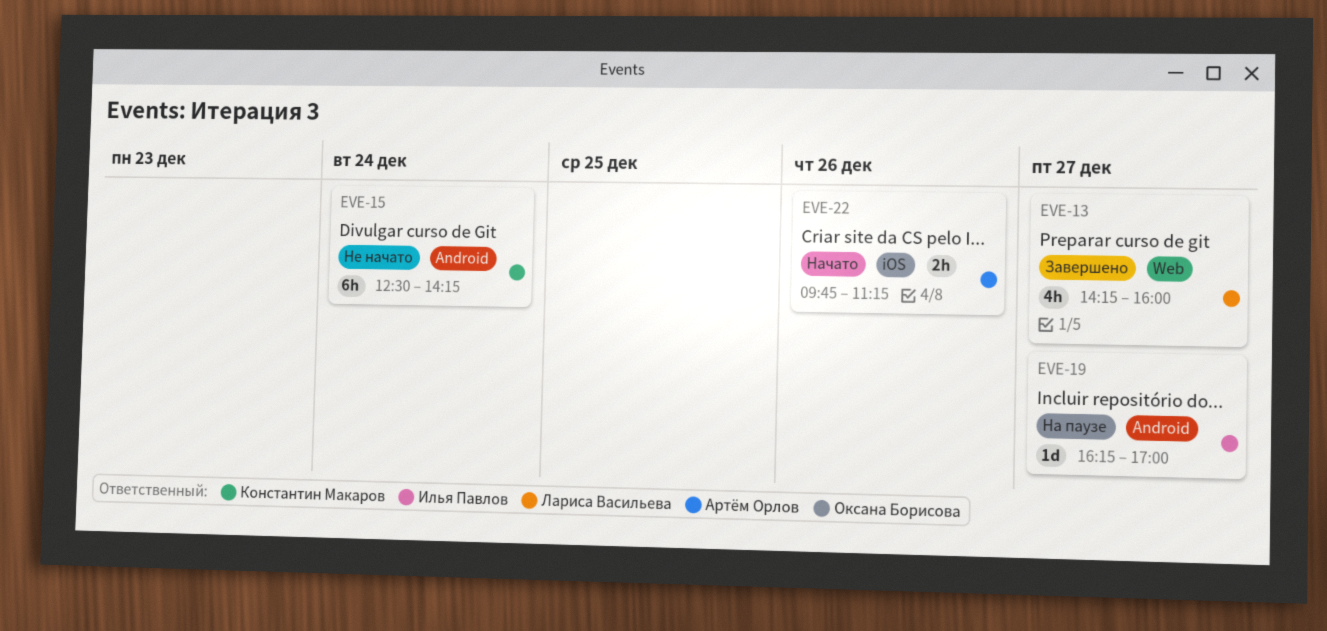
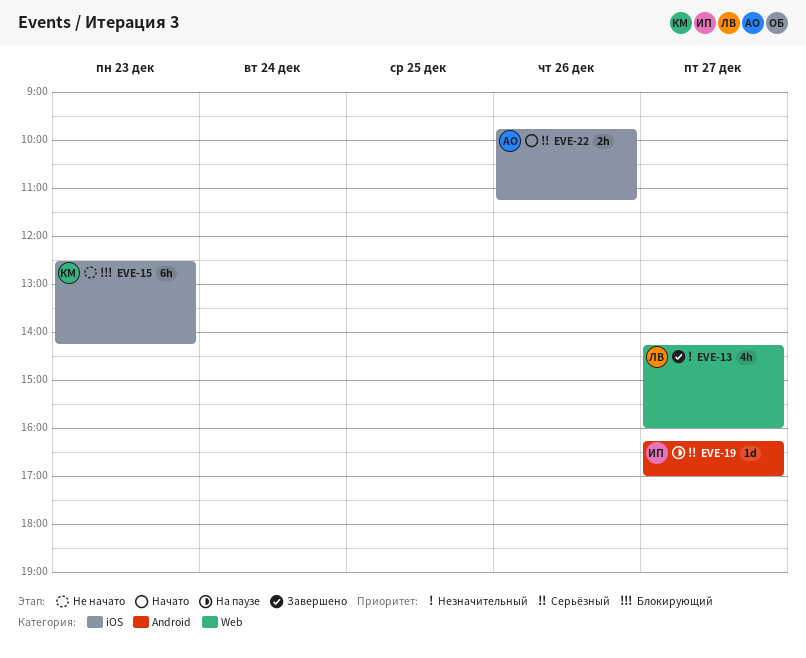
EVE-15, label: Android -> iOS
EVE-15, day: Dec 24 -> Dec 23

